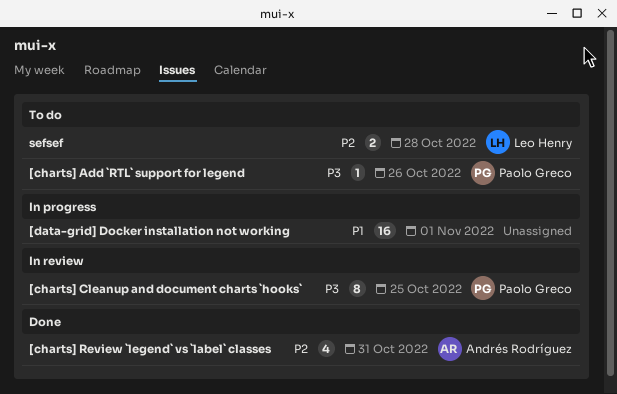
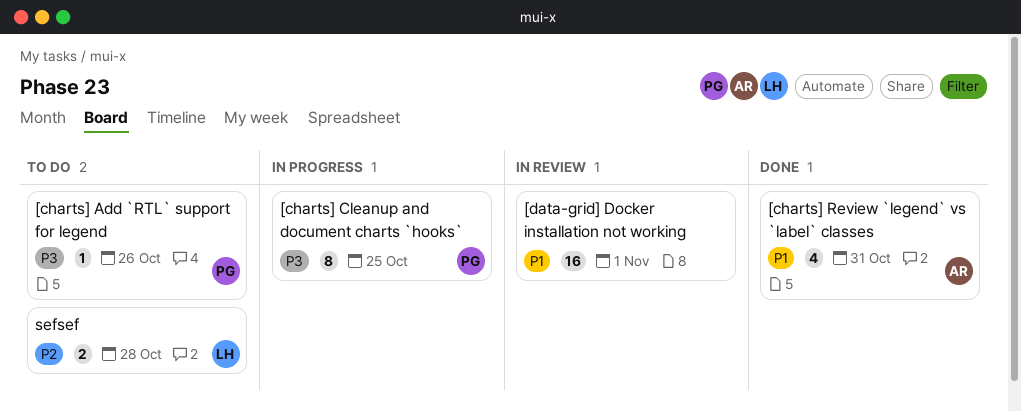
[charts] Cleanup and document charts `hooks`, status: In review -> In progress
[charts] Review `legend` vs `label` classes, priority: P2 -> P1
[data-grid] Docker installation not working, status: In progress -> In review

